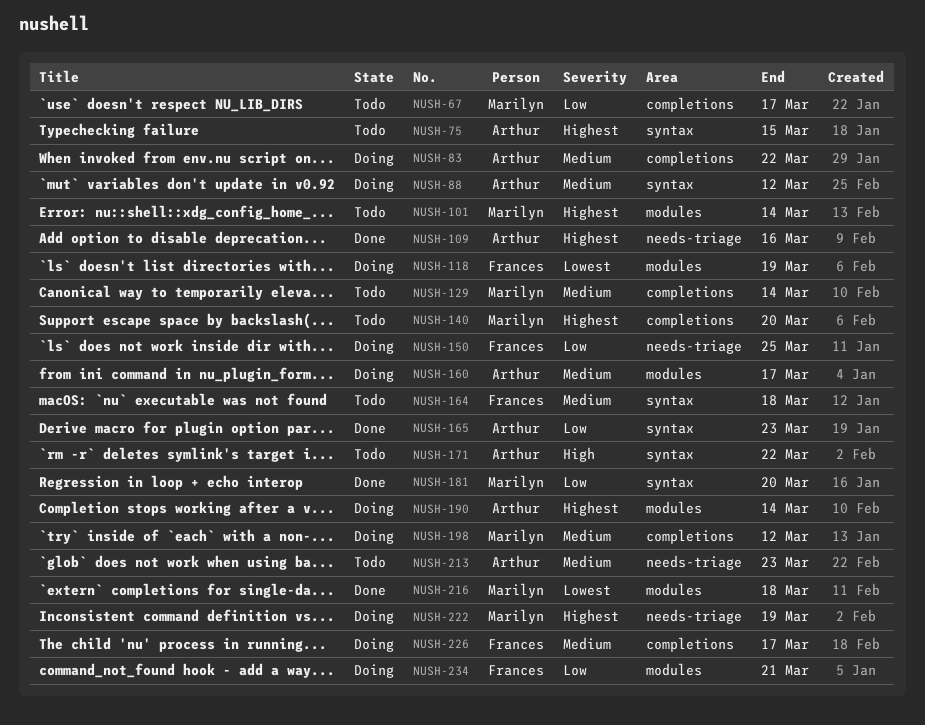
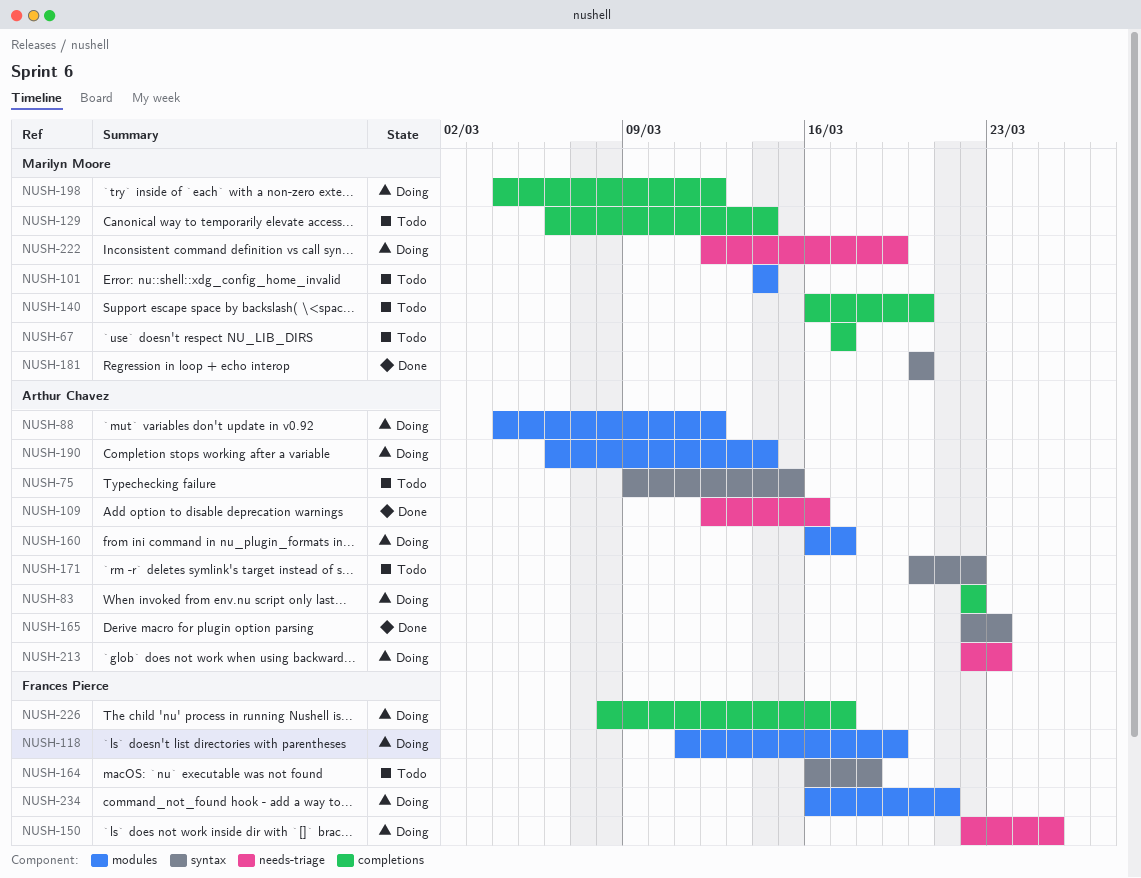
NUSH-88, label: syntax -> modules
NUSH-213, status: Todo -> Doing
NUSH-216: present -> none

